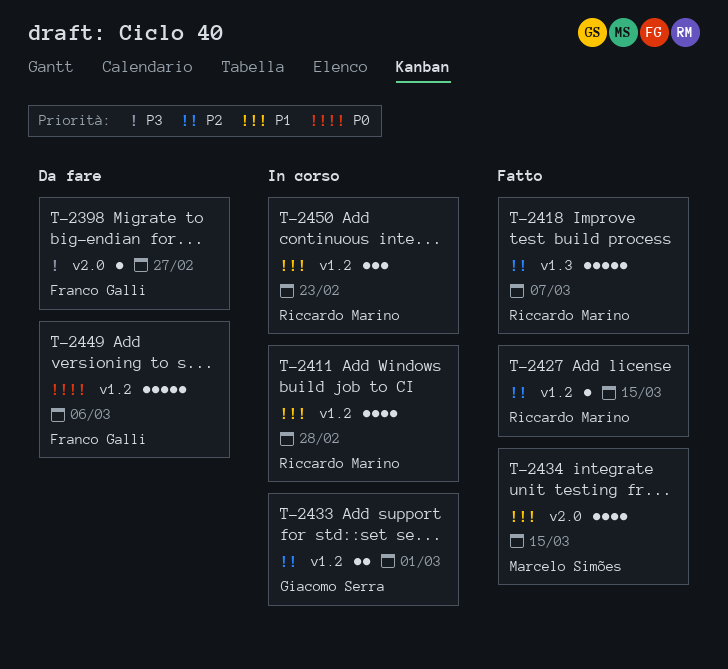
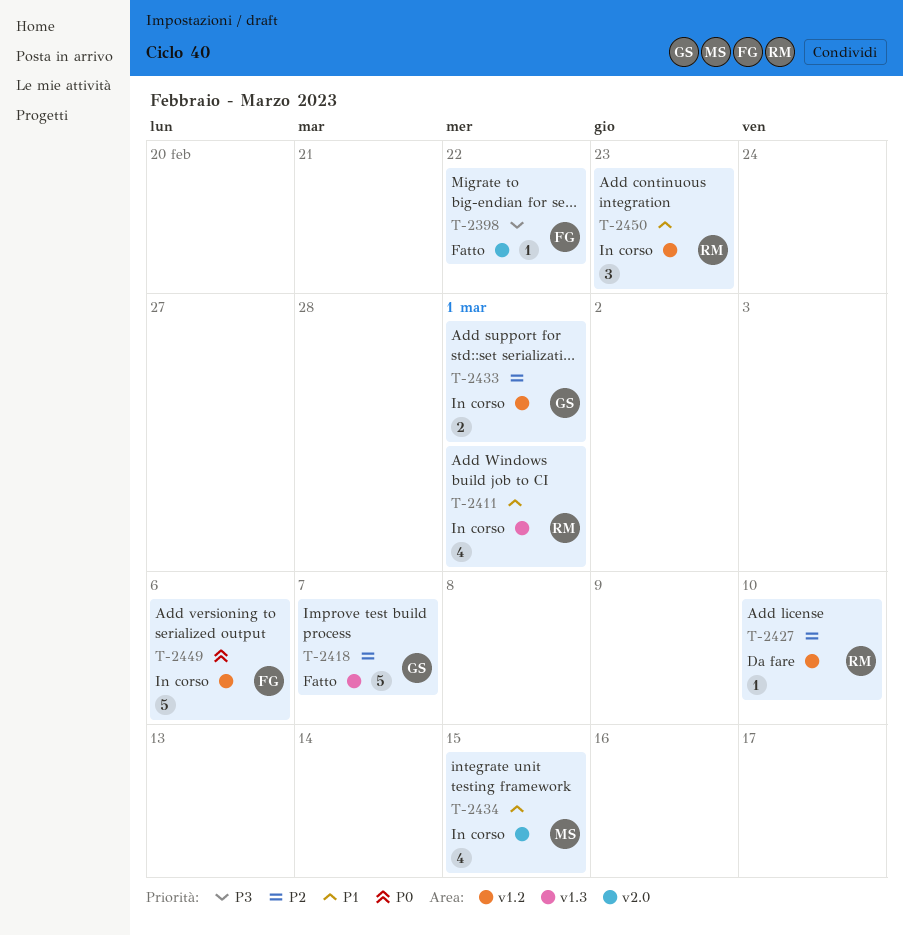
T-2398, status: Da fare -> Fatto
T-2398, due: Feb 27 -> Feb 22
T-2411, label: v1.2 -> v1.3
T-2411, due: Feb 28 -> Mar 1
T-2418, owner: Riccardo Marino -> Giacomo Serra
T-2427, status: Fatto -> Da fare
T-2427, due: Mar 15 -> Mar 10
T-2434, status: Fatto -> In corso
T-2449, status: Da fare -> In corso

